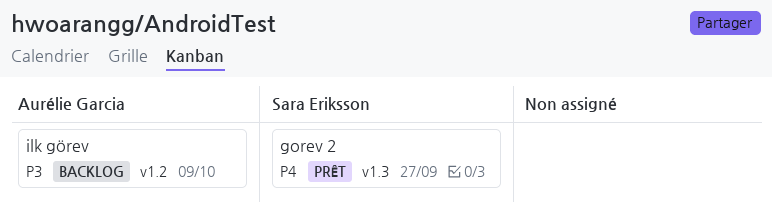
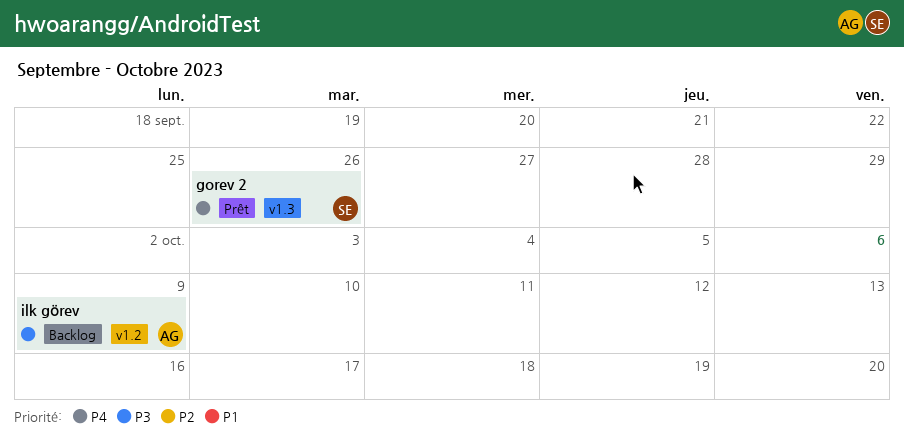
gorev 2, due: Sep 27 -> Sep 26

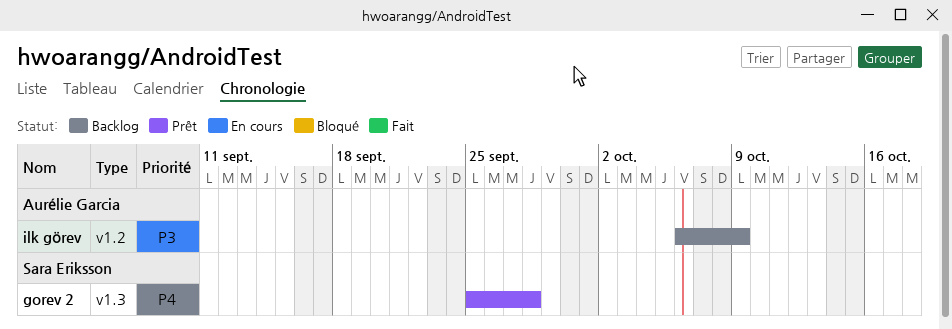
gorev 2, due: Sep 26 -> Sep 28

